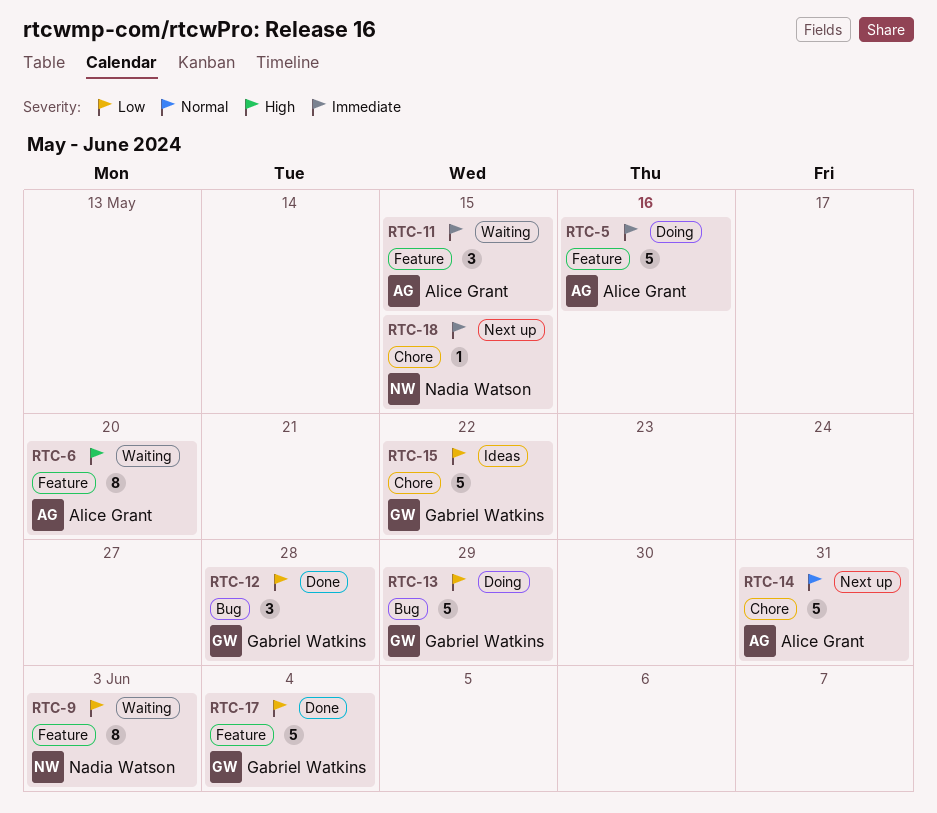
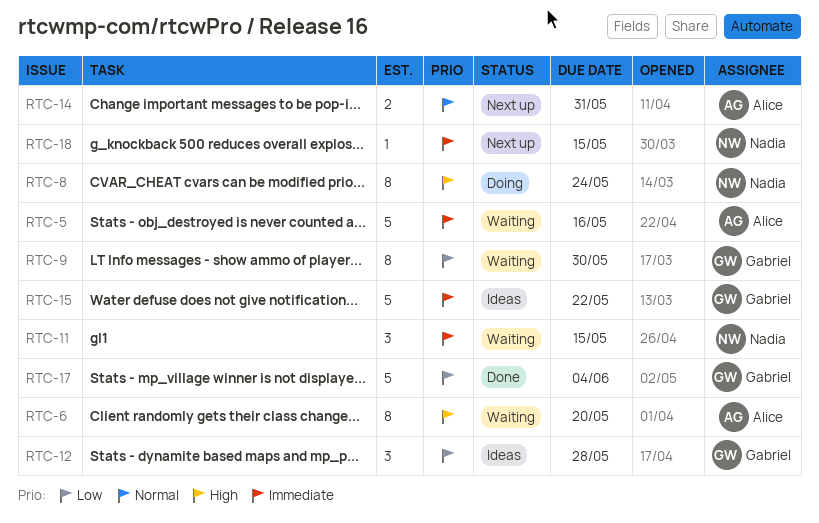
RTC-5, status: Doing -> Waiting
RTC-8: none -> present
RTC-9, owner: Nadia Watson -> Gabriel Watkins
RTC-9, due: Jun 3 -> May 30
RTC-11, owner: Alice Grant -> Nadia Watson
RTC-12, status: Done -> Ideas
RTC-13: present -> none
RTC-14, estimate: 5 -> 2
RTC-15, priority: Low -> Immediate

